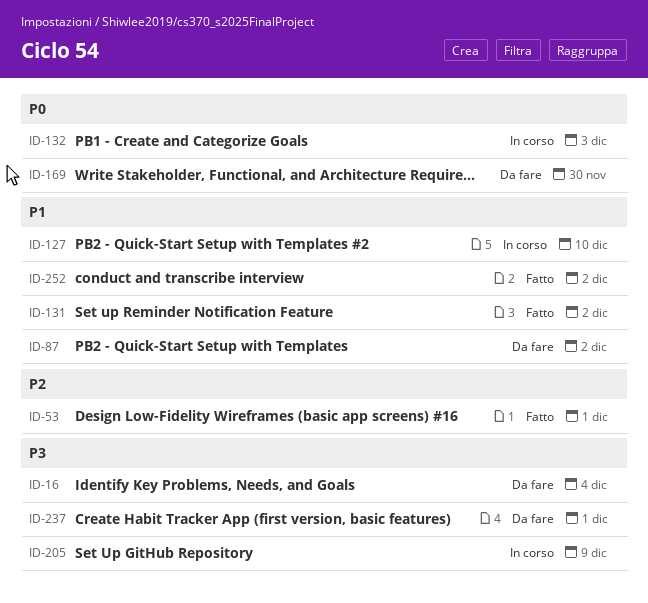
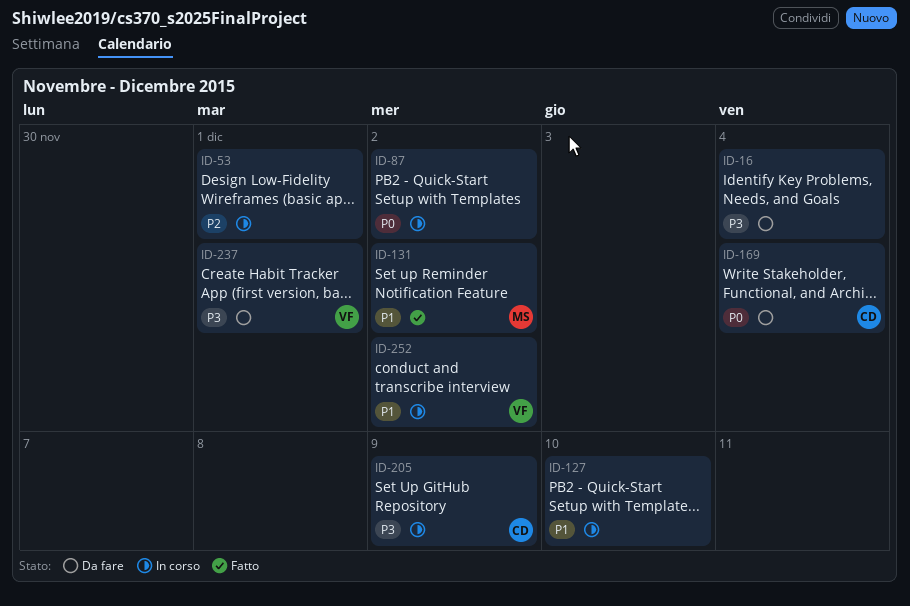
ID-53, status: Fatto -> In corso
ID-87, status: Da fare -> In corso
ID-87, priority: P1 -> P0
ID-132: present -> none
ID-169, due: Nov 30 -> Dec 4
ID-252, status: Fatto -> In corso

